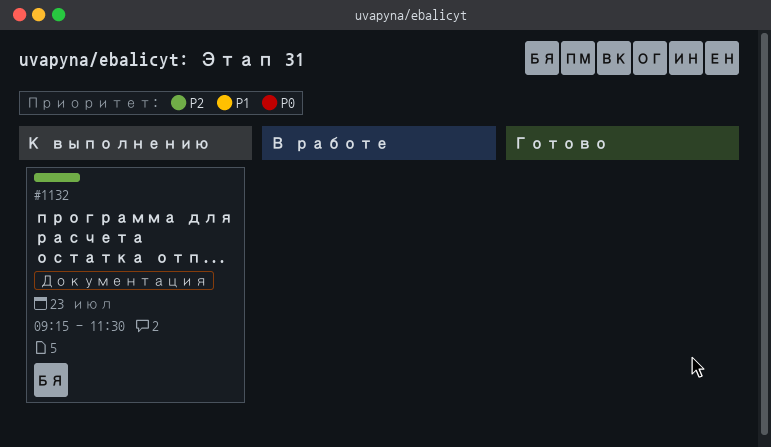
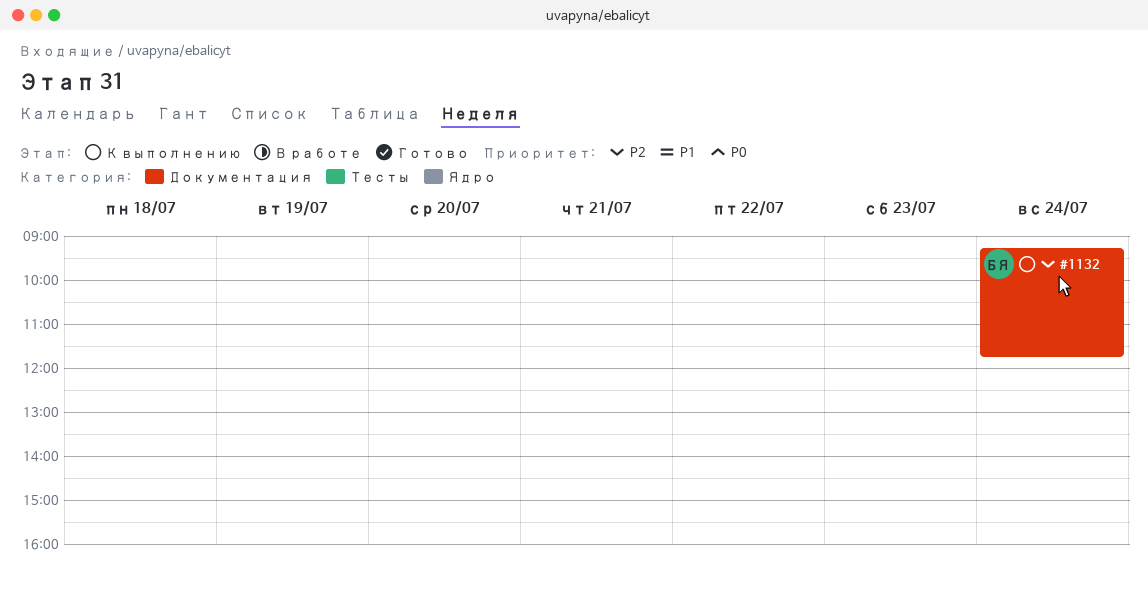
#1132, day: Jul 23 -> Jul 24
#1132, ends: 11:30 -> 11:45

